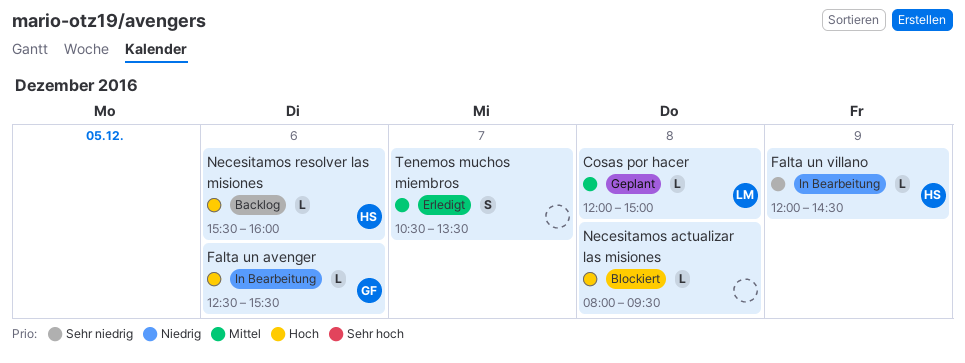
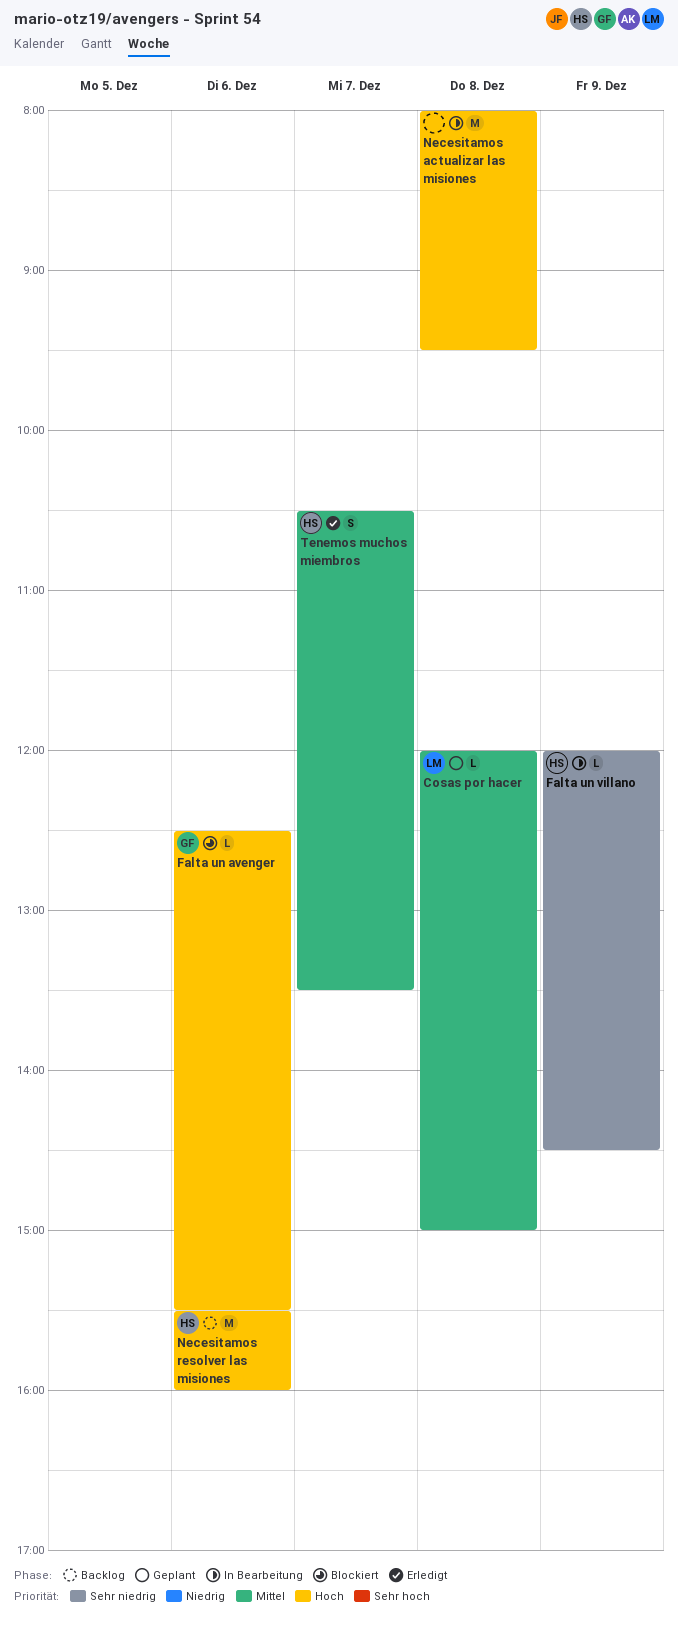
Falta un avenger, status: In Bearbeitung -> Blockiert
Necesitamos actualizar las misiones, status: Blockiert -> In Bearbeitung
Necesitamos actualizar las misiones, estimate: L -> M
Necesitamos resolver las misiones, estimate: L -> M
Tenemos muchos miembros, owner: none -> HS

